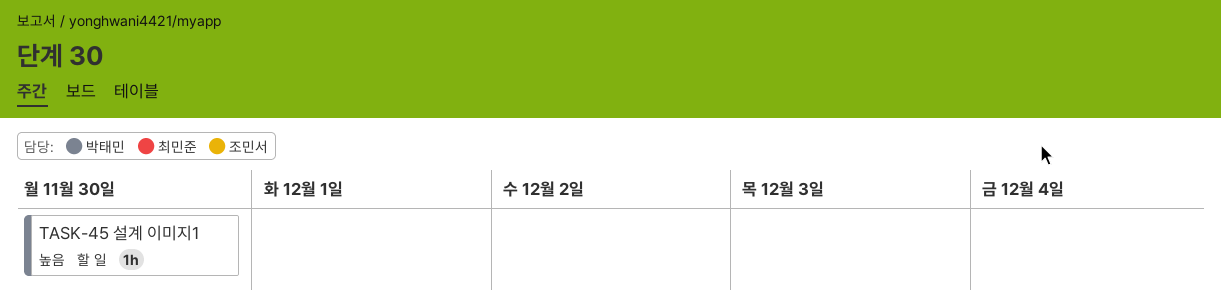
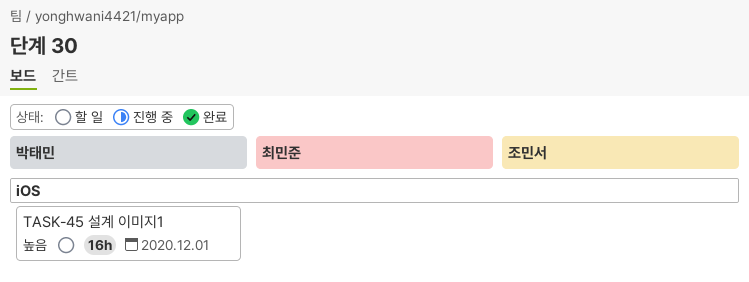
TASK-45, estimate: 1h -> 16h
TASK-45, due: Nov 30 -> Dec 1

